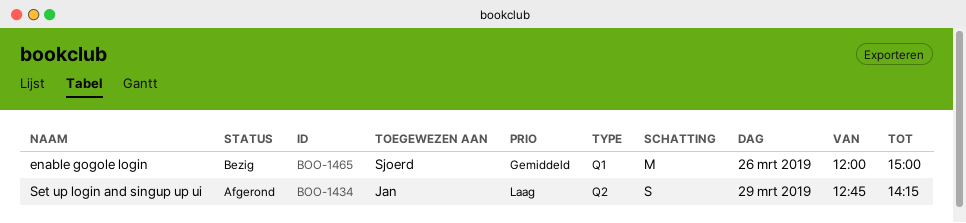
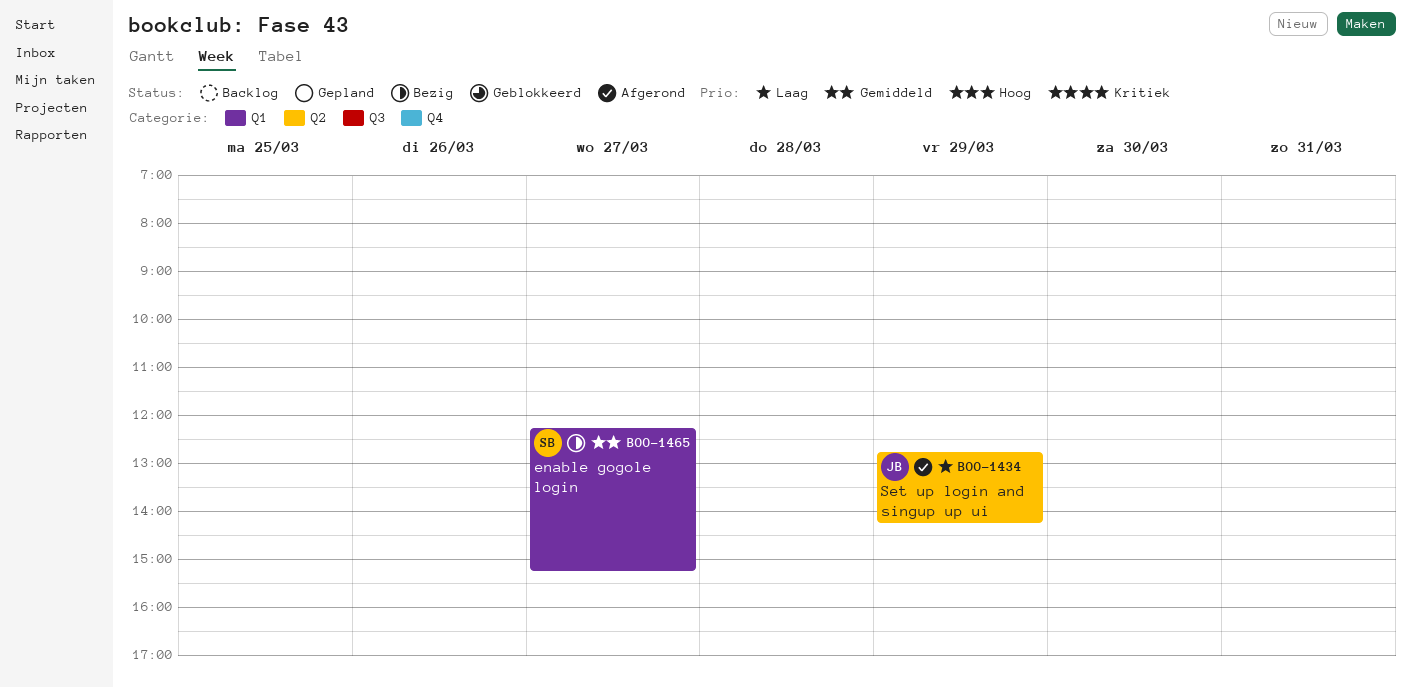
BOO-1465, day: Mar 26 -> Mar 27
BOO-1465, begins: 12:00 -> 12:15
BOO-1465, ends: 15:00 -> 15:15

